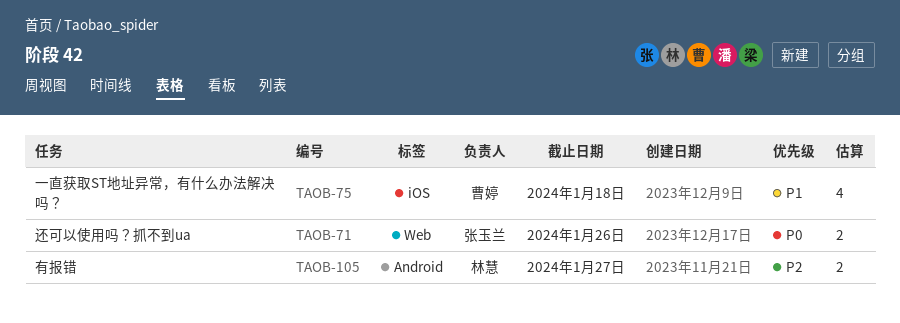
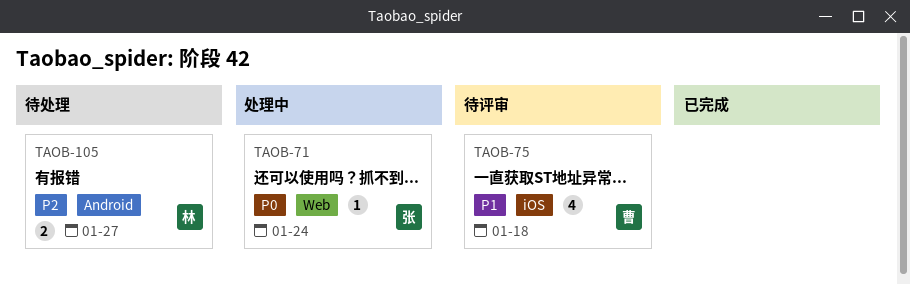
TAOB-71, estimate: 2 -> 1
TAOB-71, due: Jan 26 -> Jan 24

